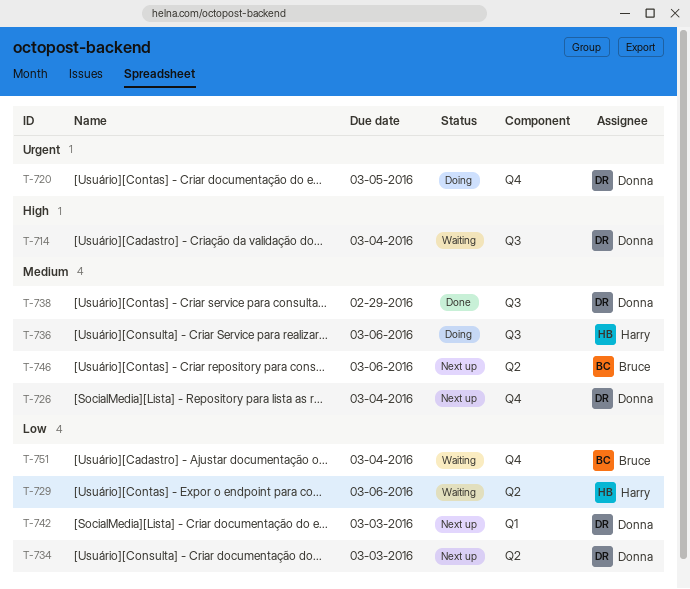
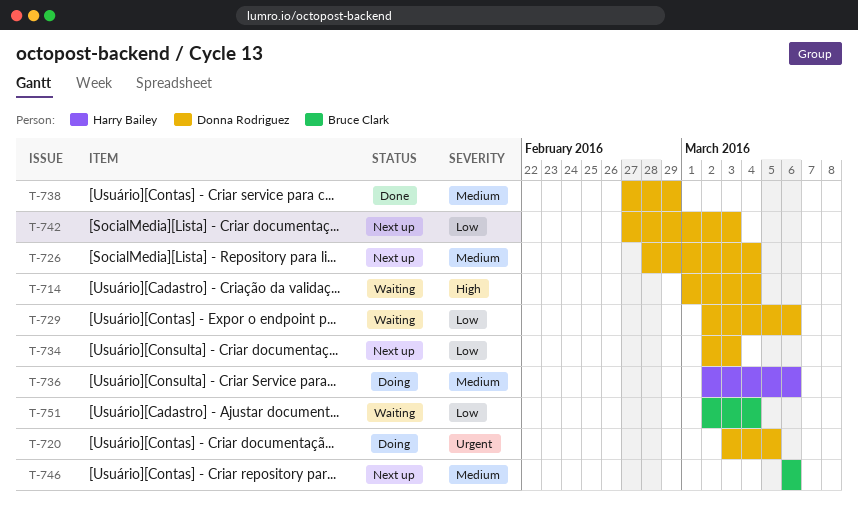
T-729, owner: Harry Bailey -> Donna Rodriguez

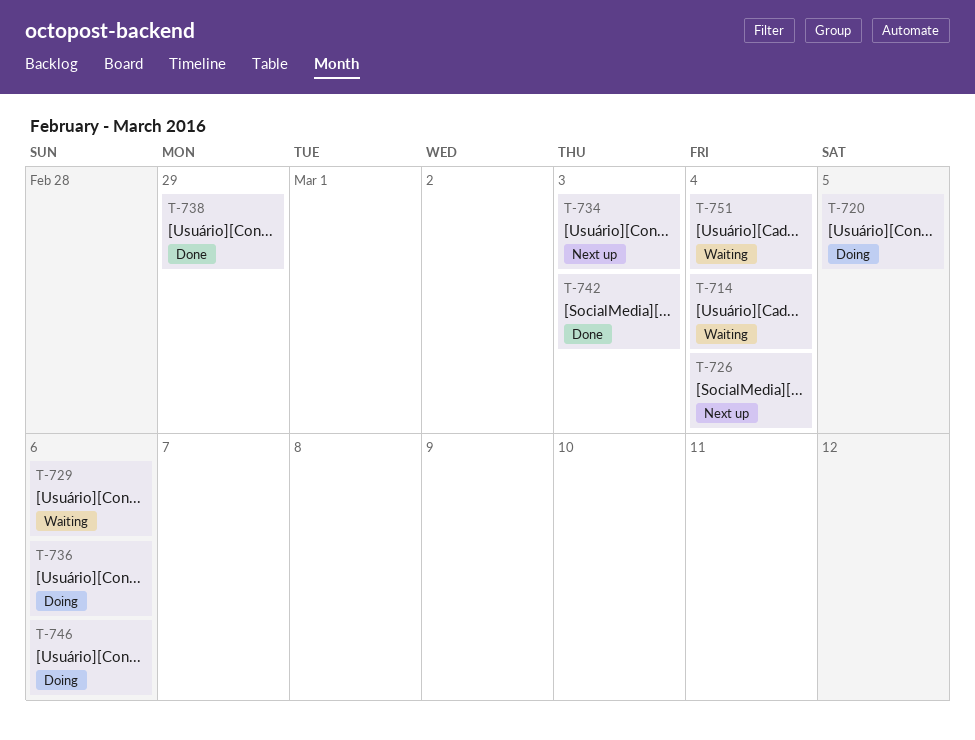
T-742, status: Next up -> Done
T-746, status: Next up -> Doing

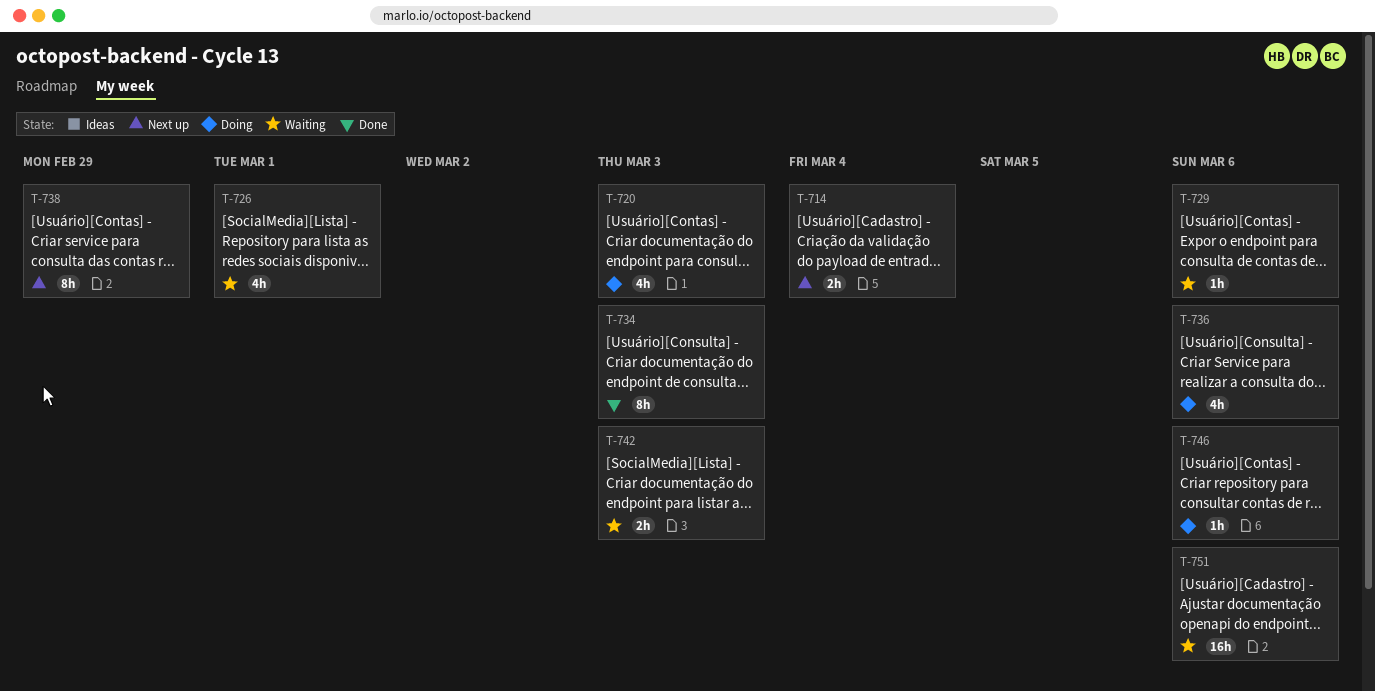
T-714, status: Waiting -> Next up
T-720, due: Mar 5 -> Mar 3
T-726, status: Next up -> Waiting
T-726, due: Mar 4 -> Mar 1
T-734, status: Next up -> Done
T-738, status: Done -> Next up
T-742, status: Done -> Waiting
T-751, due: Mar 4 -> Mar 6

